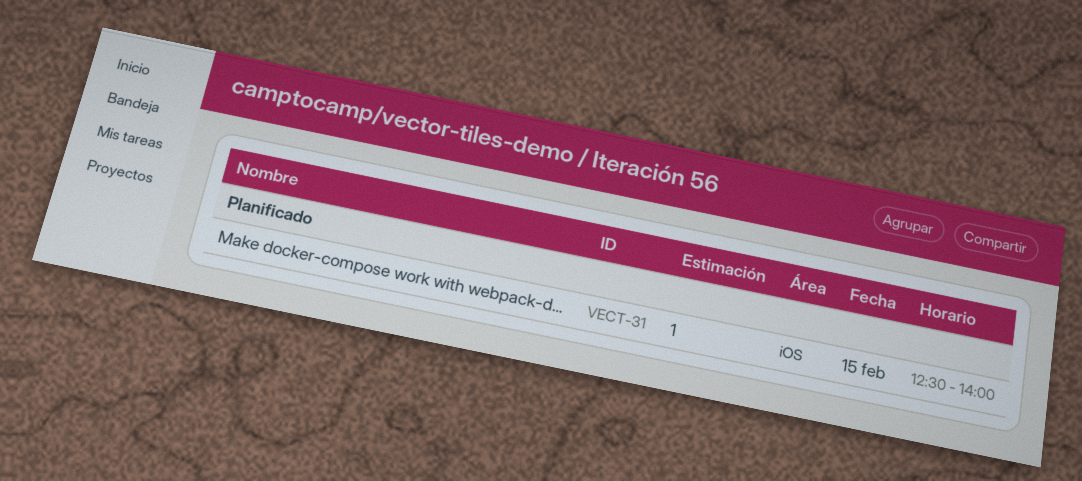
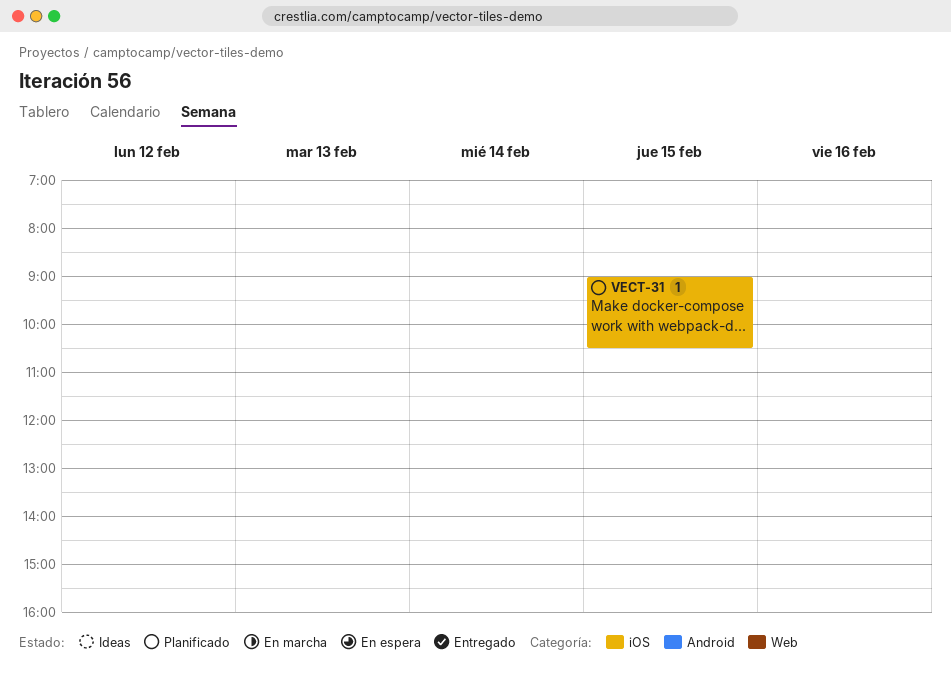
VECT-31, begins: 12:30 -> 09:00
VECT-31, ends: 14:00 -> 10:30

